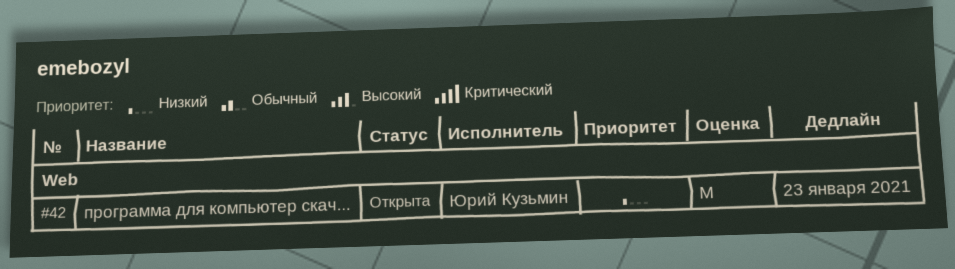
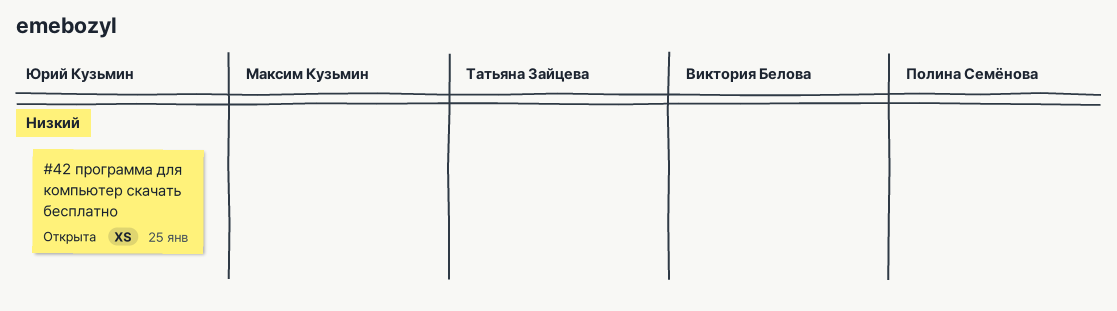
#42, estimate: M -> XS
#42, due: Jan 23 -> Jan 25

